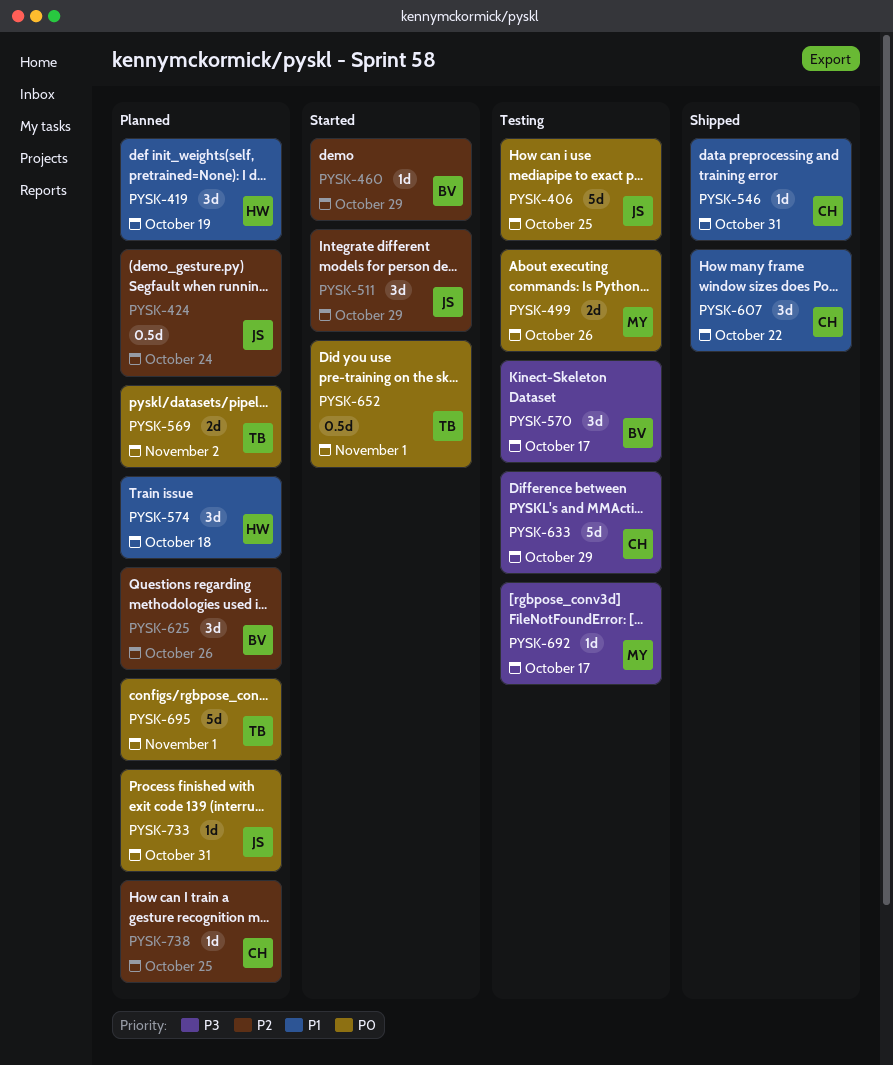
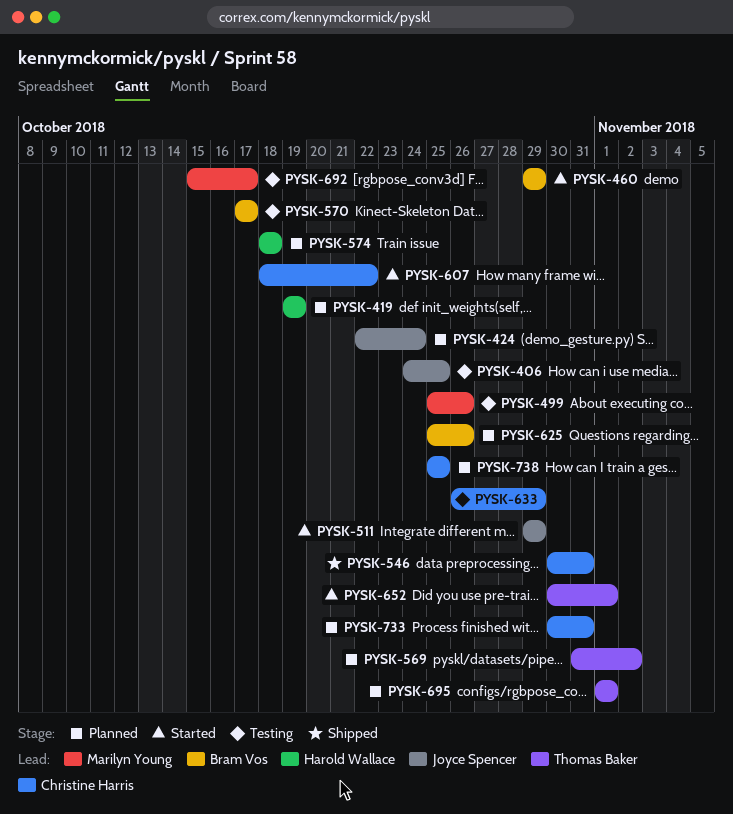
PYSK-607, status: Shipped -> Started
PYSK-733, owner: Joyce Spencer -> Christine Harris

